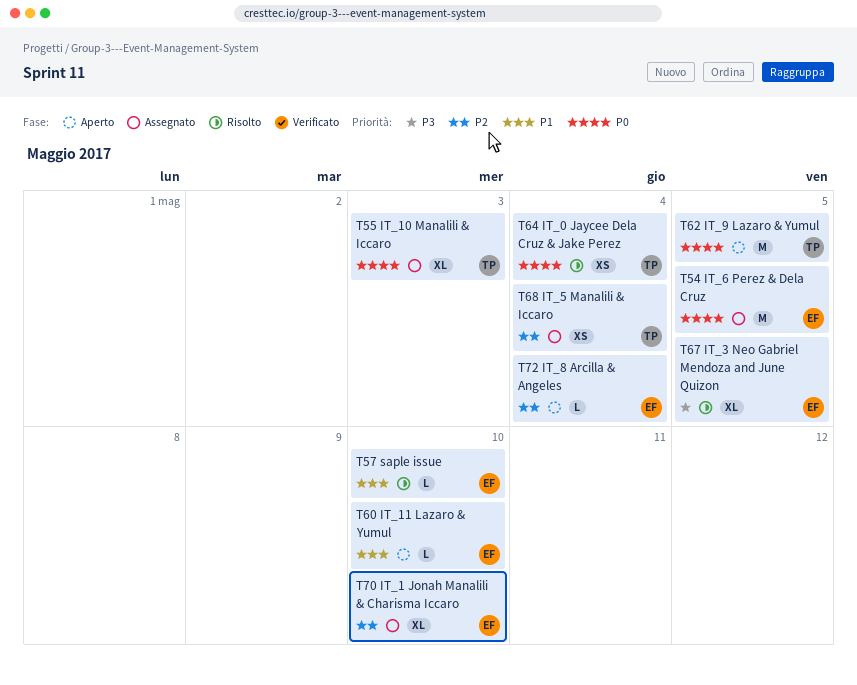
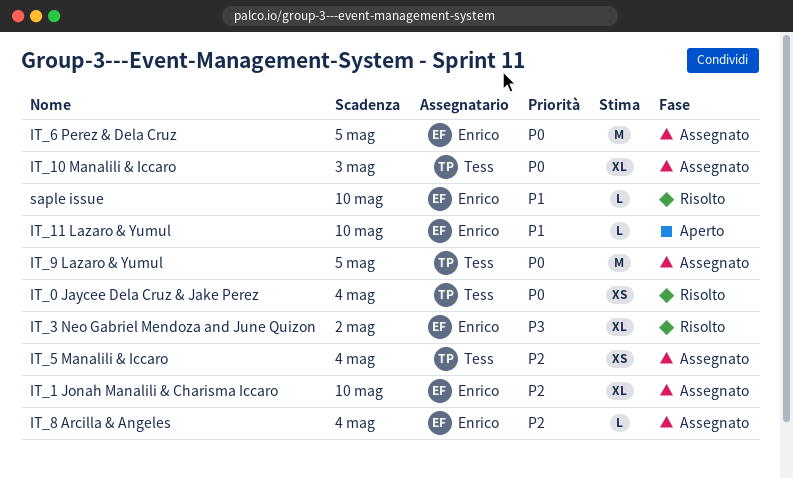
IT_3 Neo Gabriel Mendoza and June Quizon, due: May 5 -> May 2
IT_8 Arcilla & Angeles, status: Aperto -> Assegnato
IT_9 Lazaro & Yumul, status: Aperto -> Assegnato

